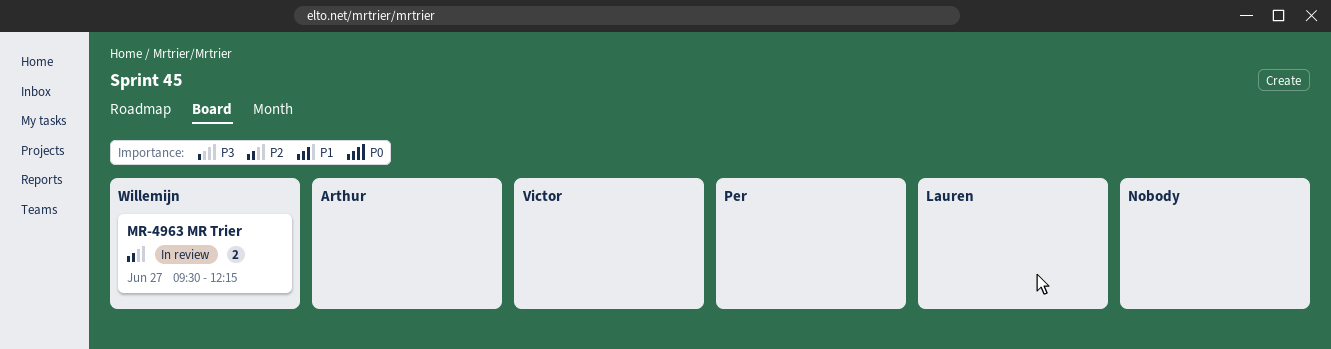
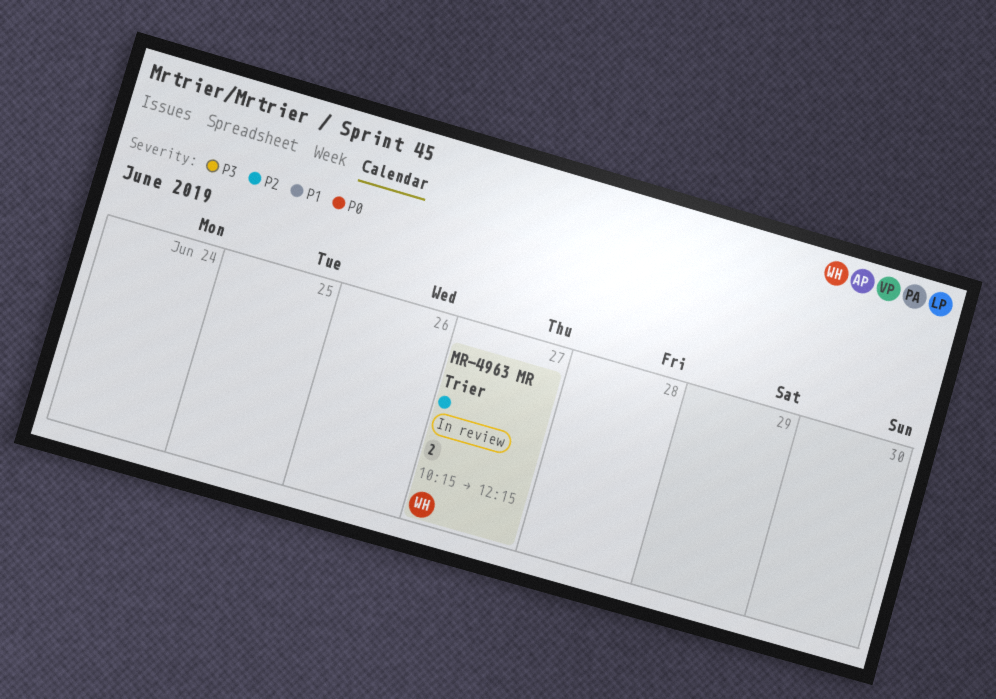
MR-4963, begins: 09:30 -> 10:15

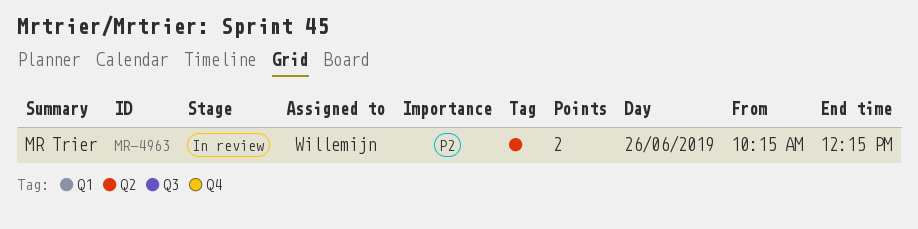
MR-4963, day: Jun 27 -> Jun 26

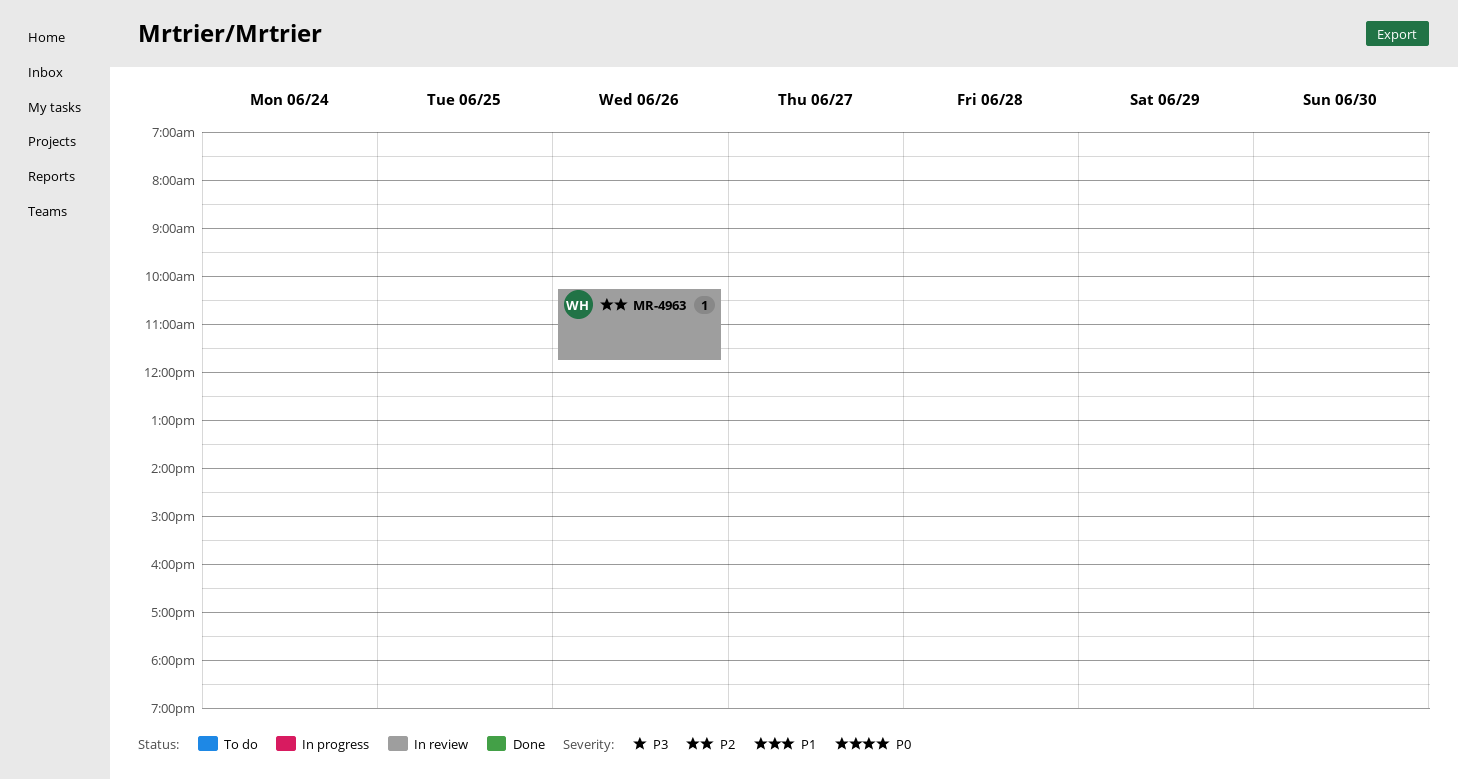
MR-4963, estimate: 2 -> 1
MR-4963, ends: 12:15 -> 11:45

